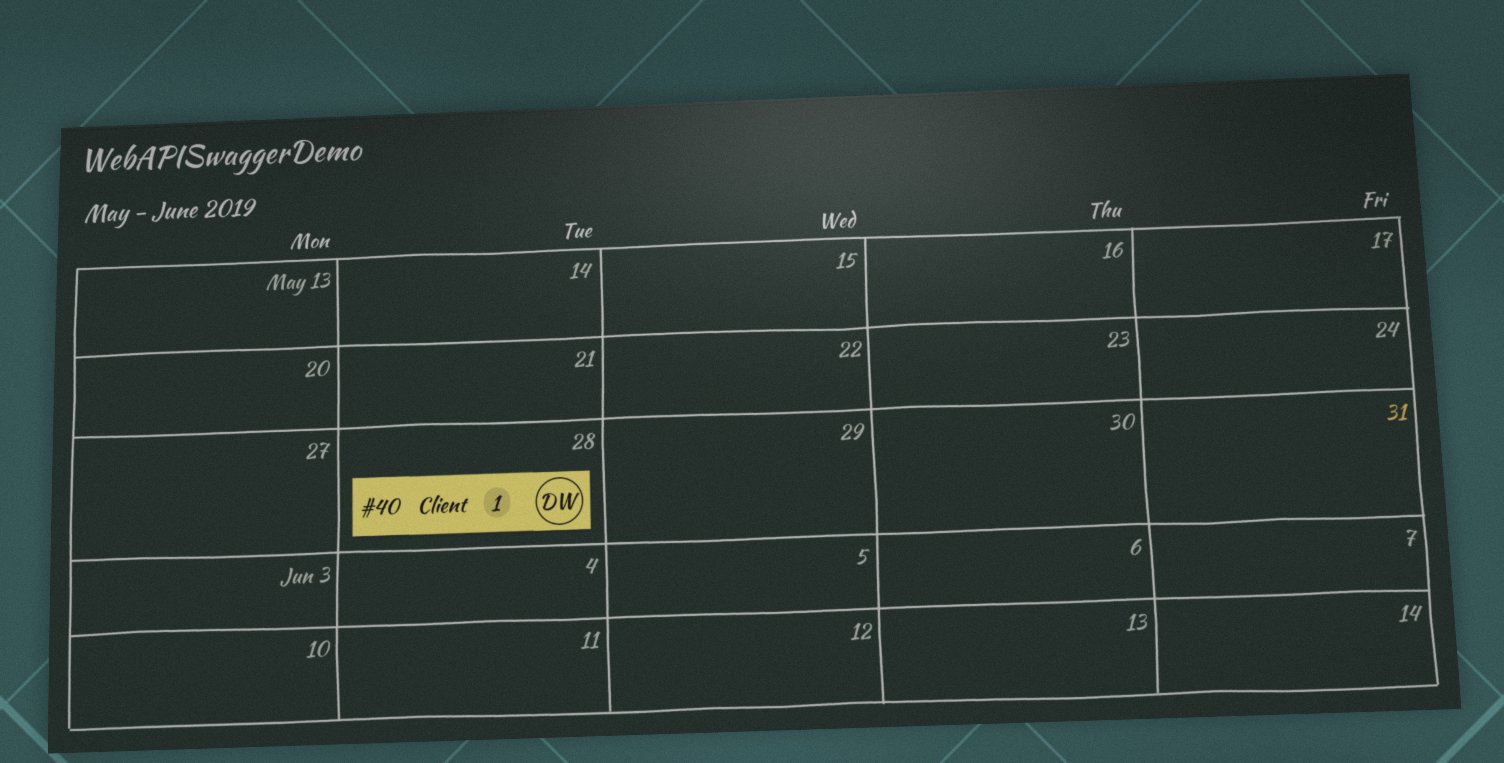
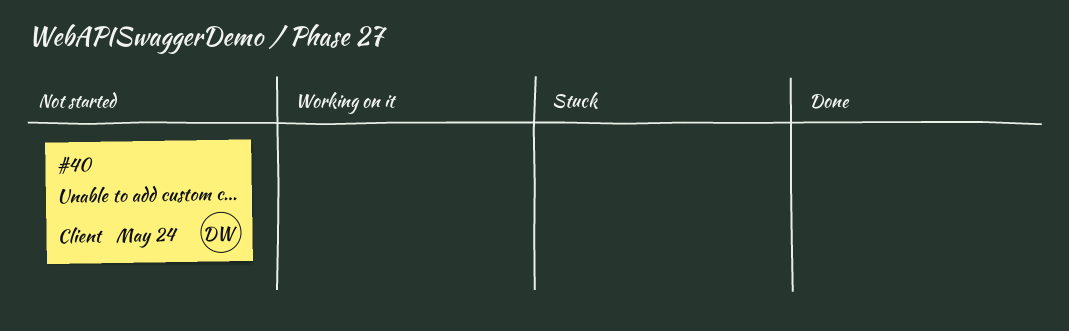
#40, due: May 28 -> May 24

